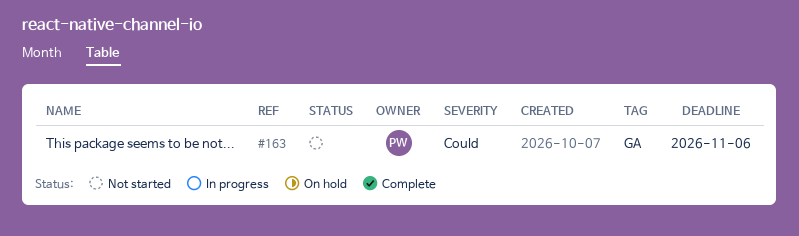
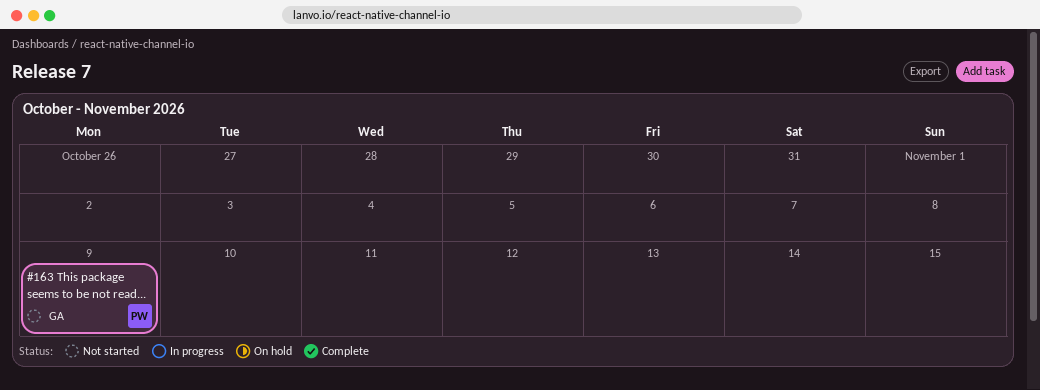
#163, due: Nov 6 -> Nov 9

